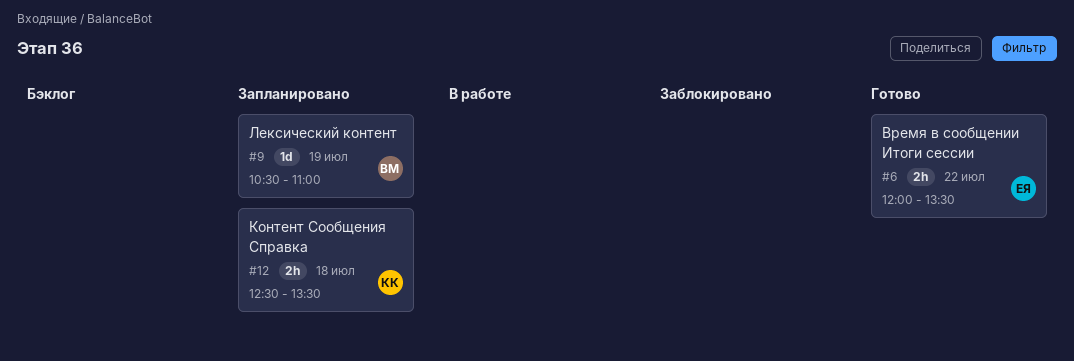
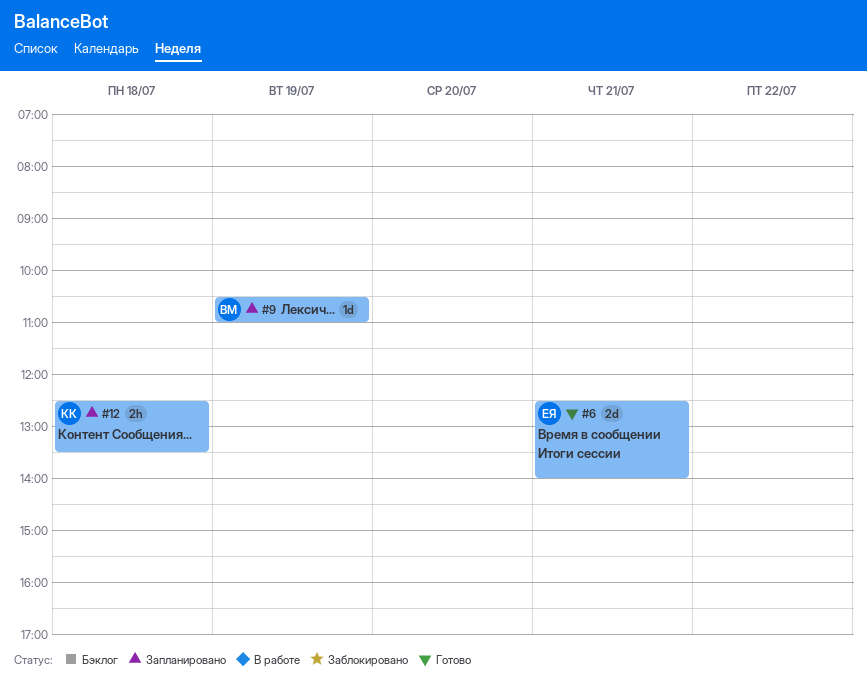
#6, estimate: 2h -> 2d
#6, day: Jul 22 -> Jul 21
#6, begins: 12:00 -> 12:30
#6, ends: 13:30 -> 14:00

